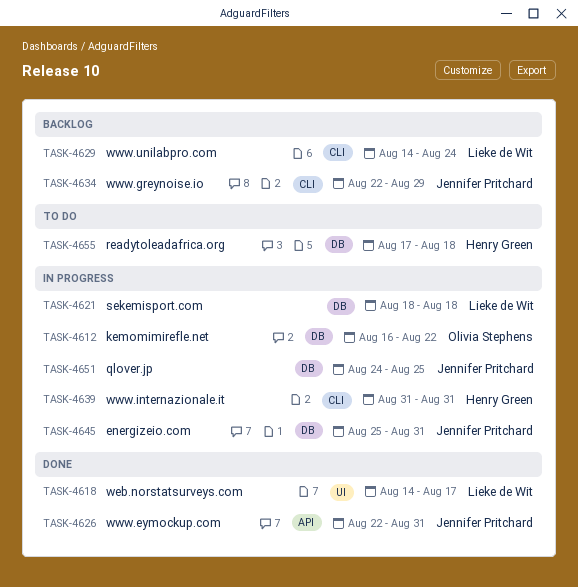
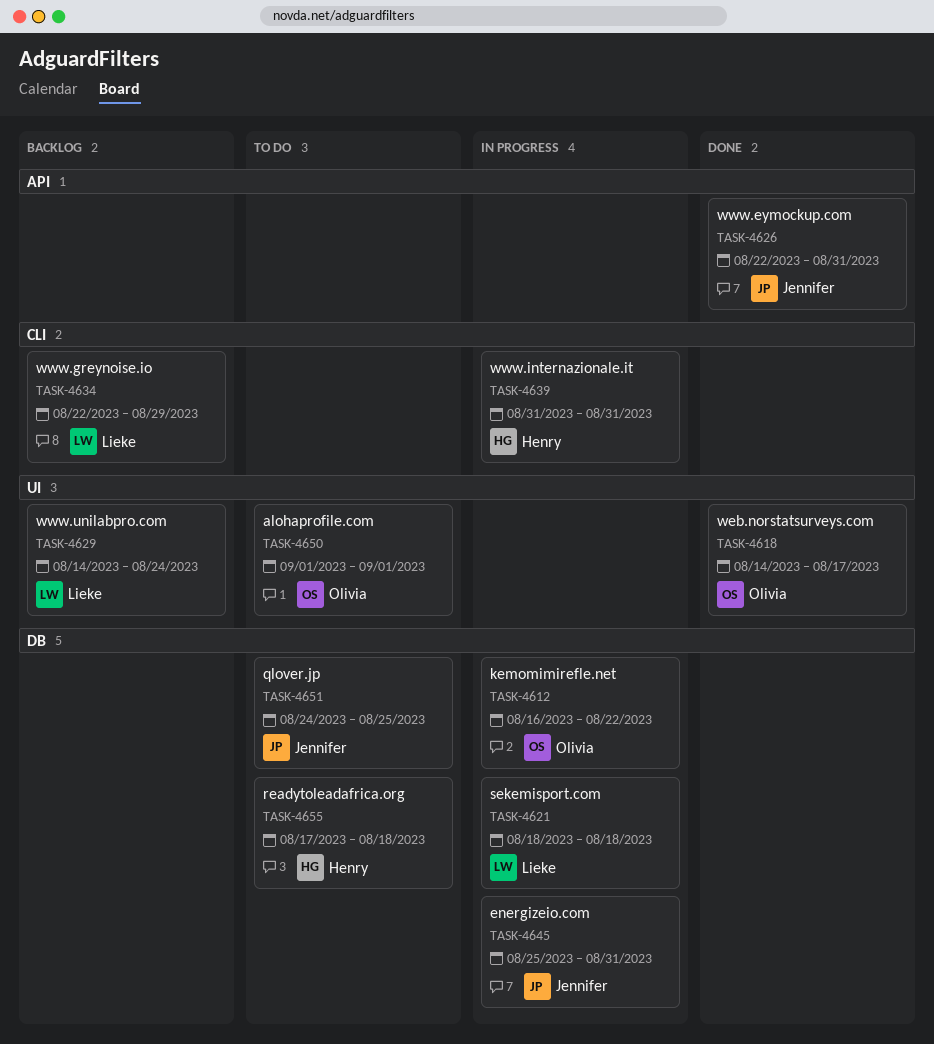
TASK-4618, owner: Lieke de Wit -> Olivia Stephens
TASK-4629, label: CLI -> UI
TASK-4634, owner: Jennifer Pritchard -> Lieke de Wit
TASK-4650: none -> present
TASK-4651, status: In progress -> To do

